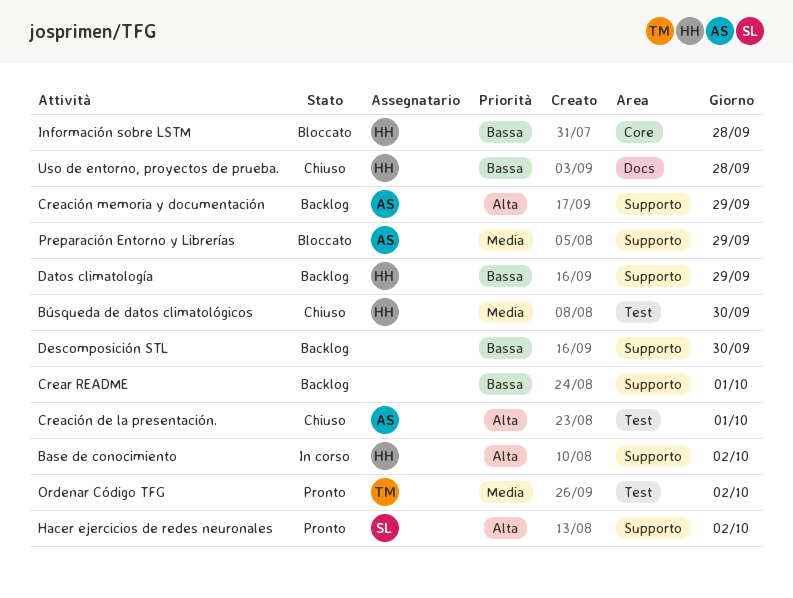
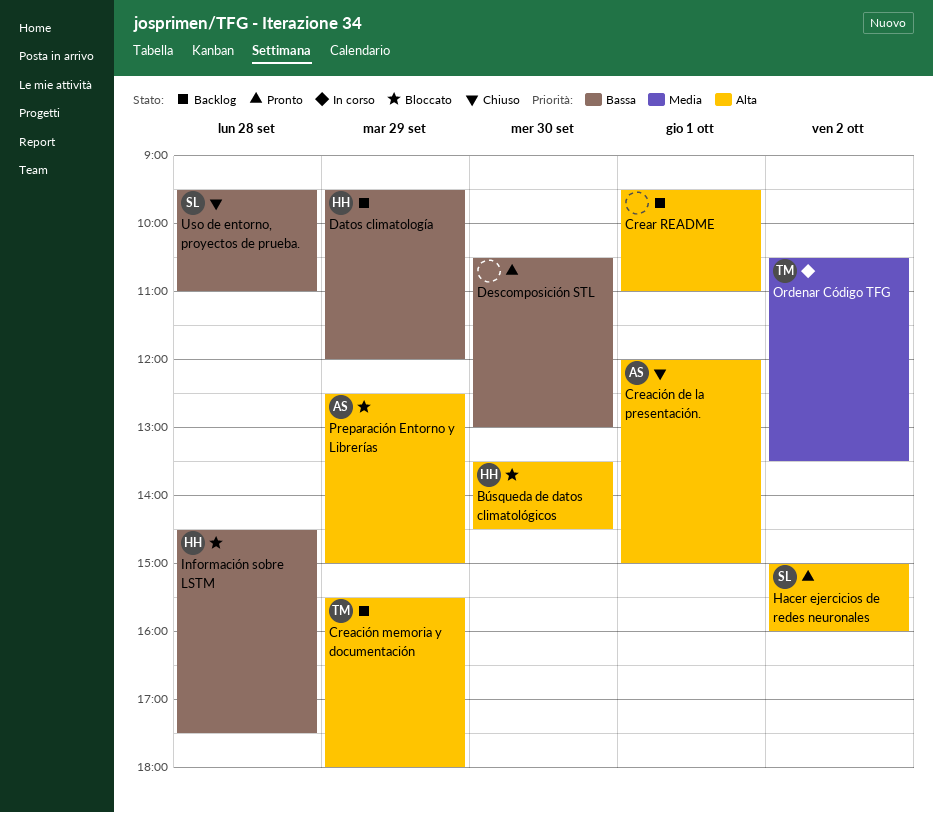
Base de conocimiento: present -> none
Búsqueda de datos climatológicos, status: Chiuso -> Bloccato
Búsqueda de datos climatológicos, priority: Media -> Alta
Creación memoria y documentación, owner: AS -> TM
Crear README, priority: Bassa -> Alta
Descomposición STL, status: Backlog -> Pronto
Ordenar Código TFG, status: Pronto -> In corso
Preparación Entorno y Librerías, priority: Media -> Alta
Uso de entorno, proyectos de prueba., owner: HH -> SL

